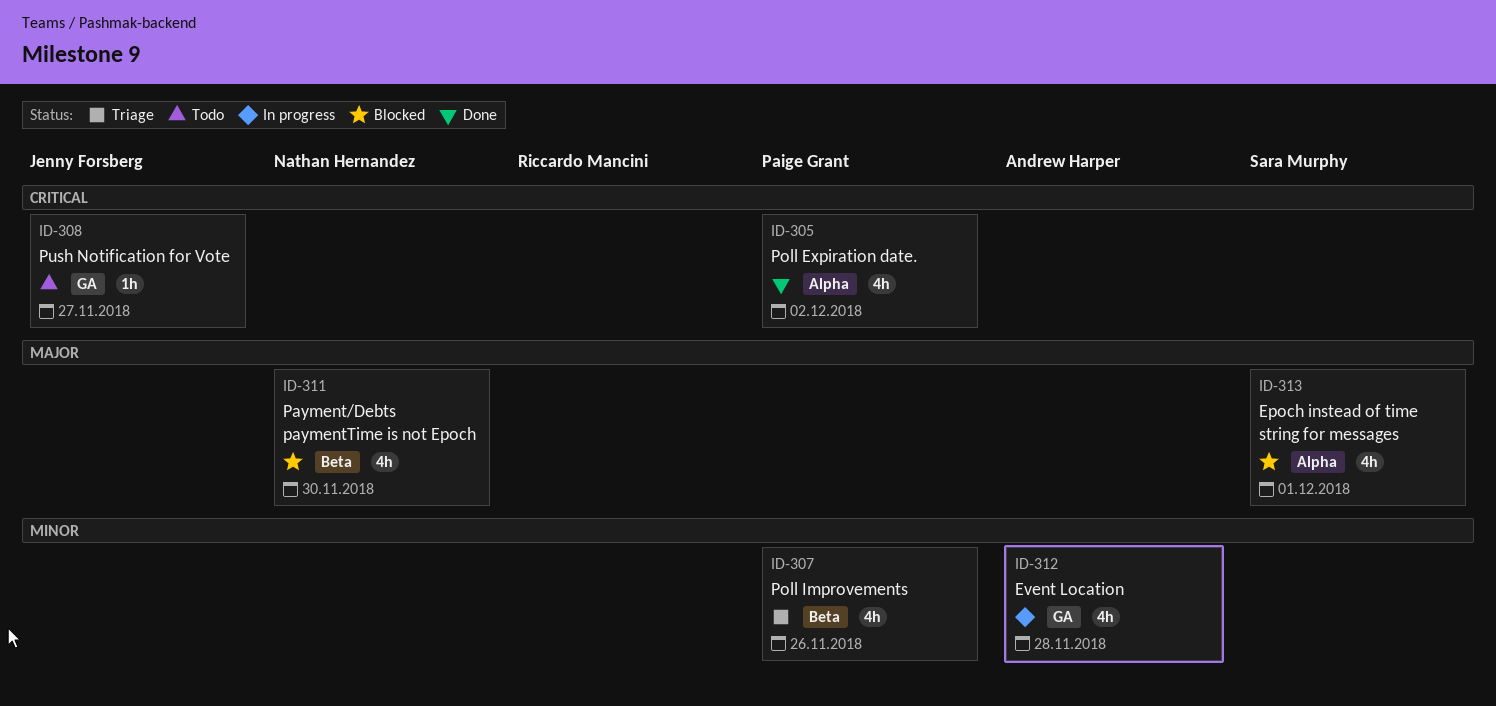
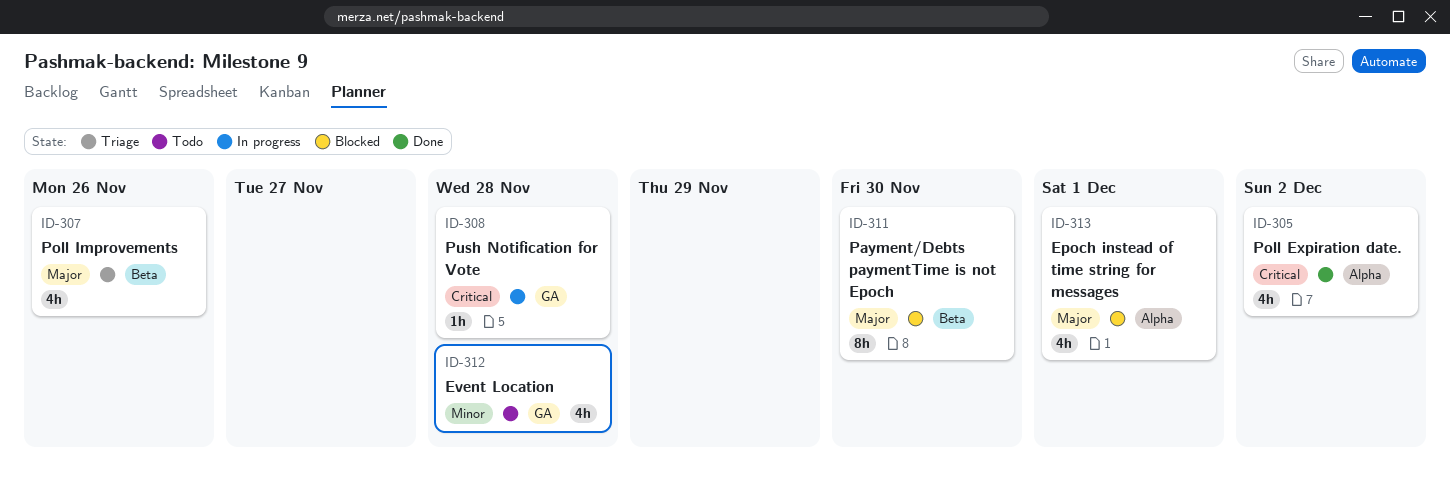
ID-307, priority: Minor -> Major
ID-308, status: Todo -> In progress
ID-308, due: Nov 27 -> Nov 28
ID-311, estimate: 4h -> 8h
ID-312, status: In progress -> Todo

